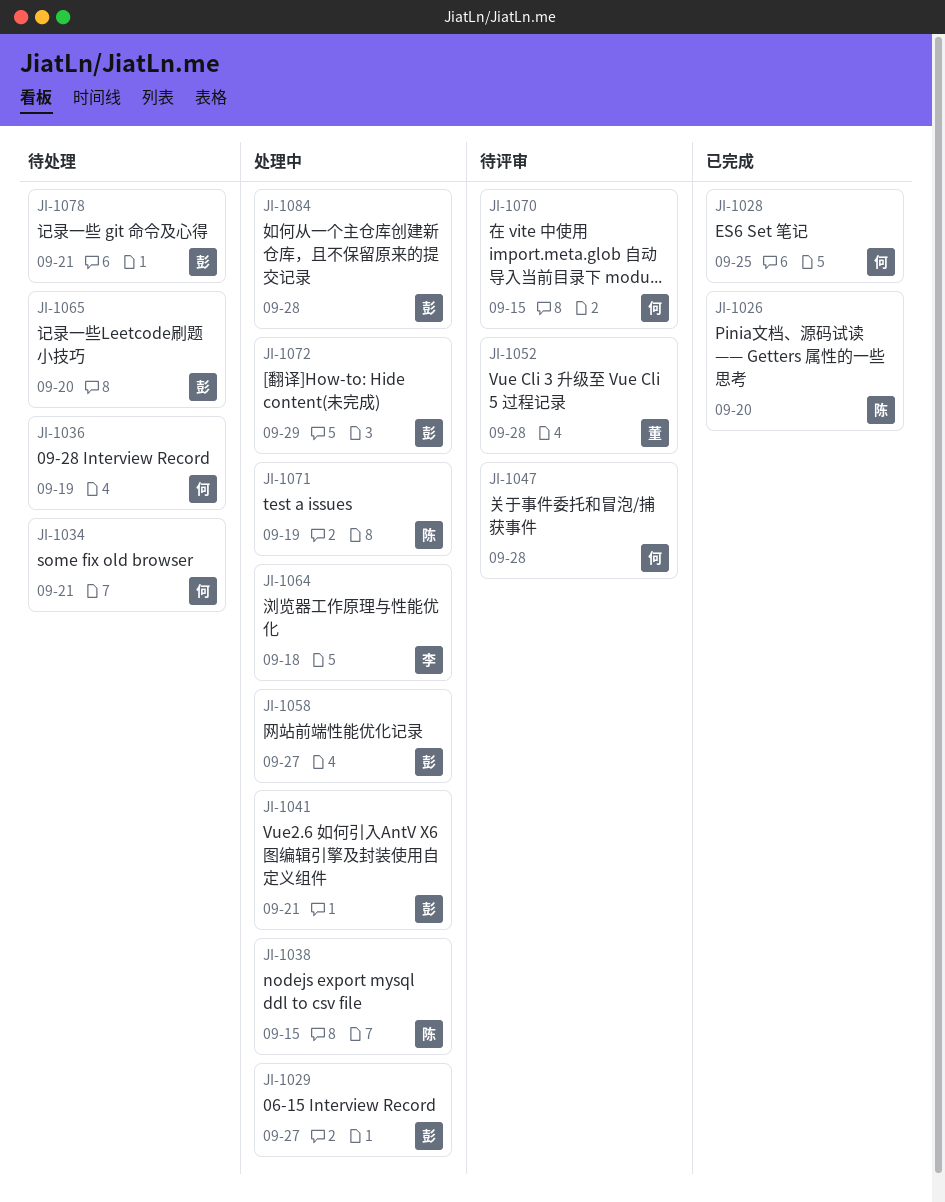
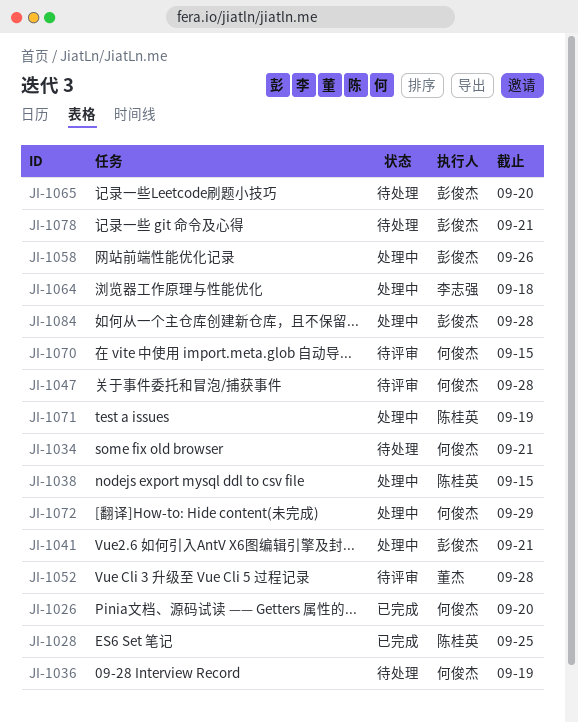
JI-1026, owner: 陈桂英 -> 何俊杰
JI-1028, owner: 何俊杰 -> 陈桂英
JI-1029: present -> none
JI-1058, due: Sep 27 -> Sep 26
JI-1072, owner: 彭俊杰 -> 何俊杰

